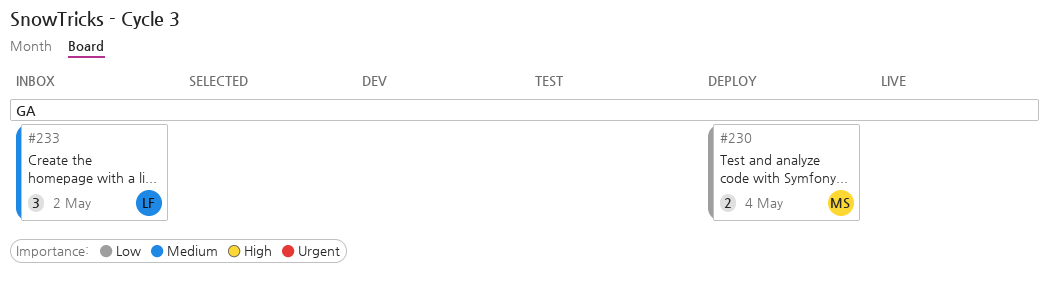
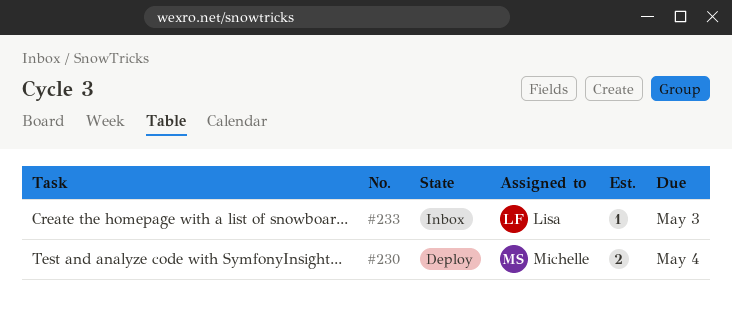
#233, estimate: 3 -> 1
#233, due: May 2 -> May 3

